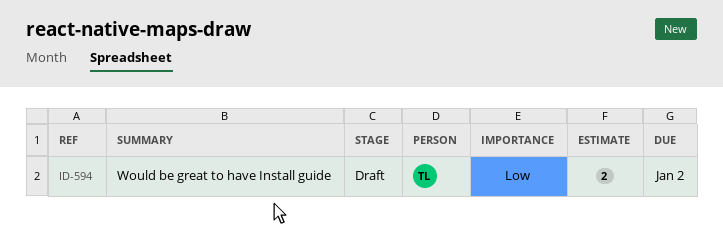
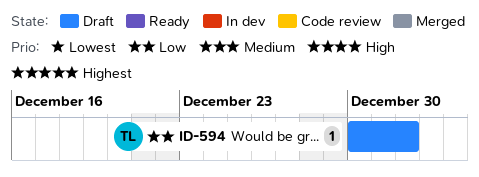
ID-594, estimate: 2 -> 1
ID-594, due: Jan 2 -> Jan 1

